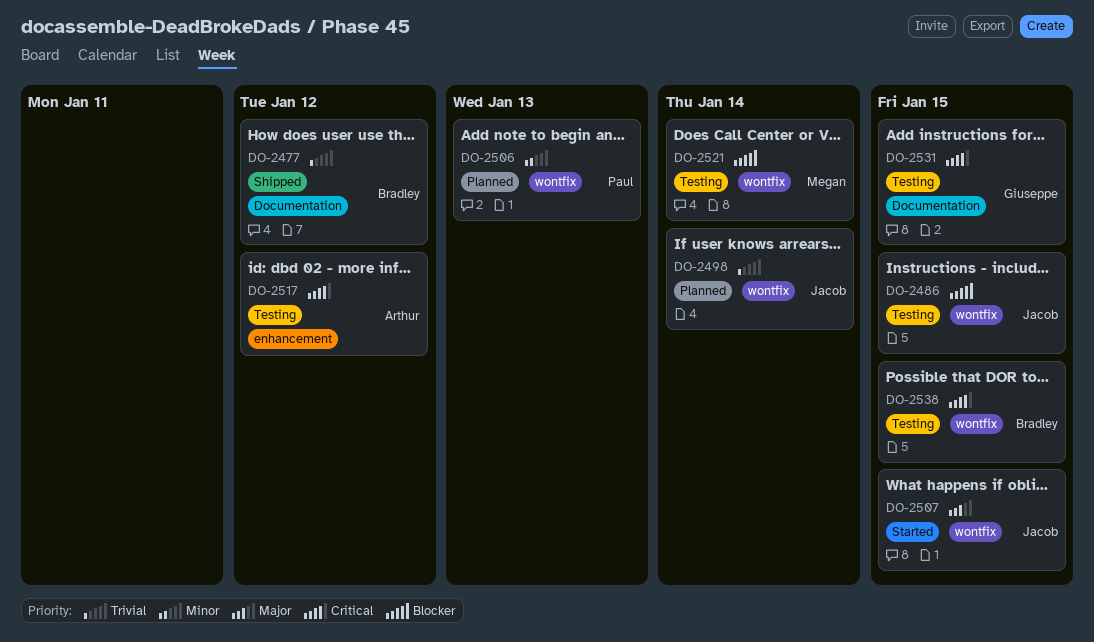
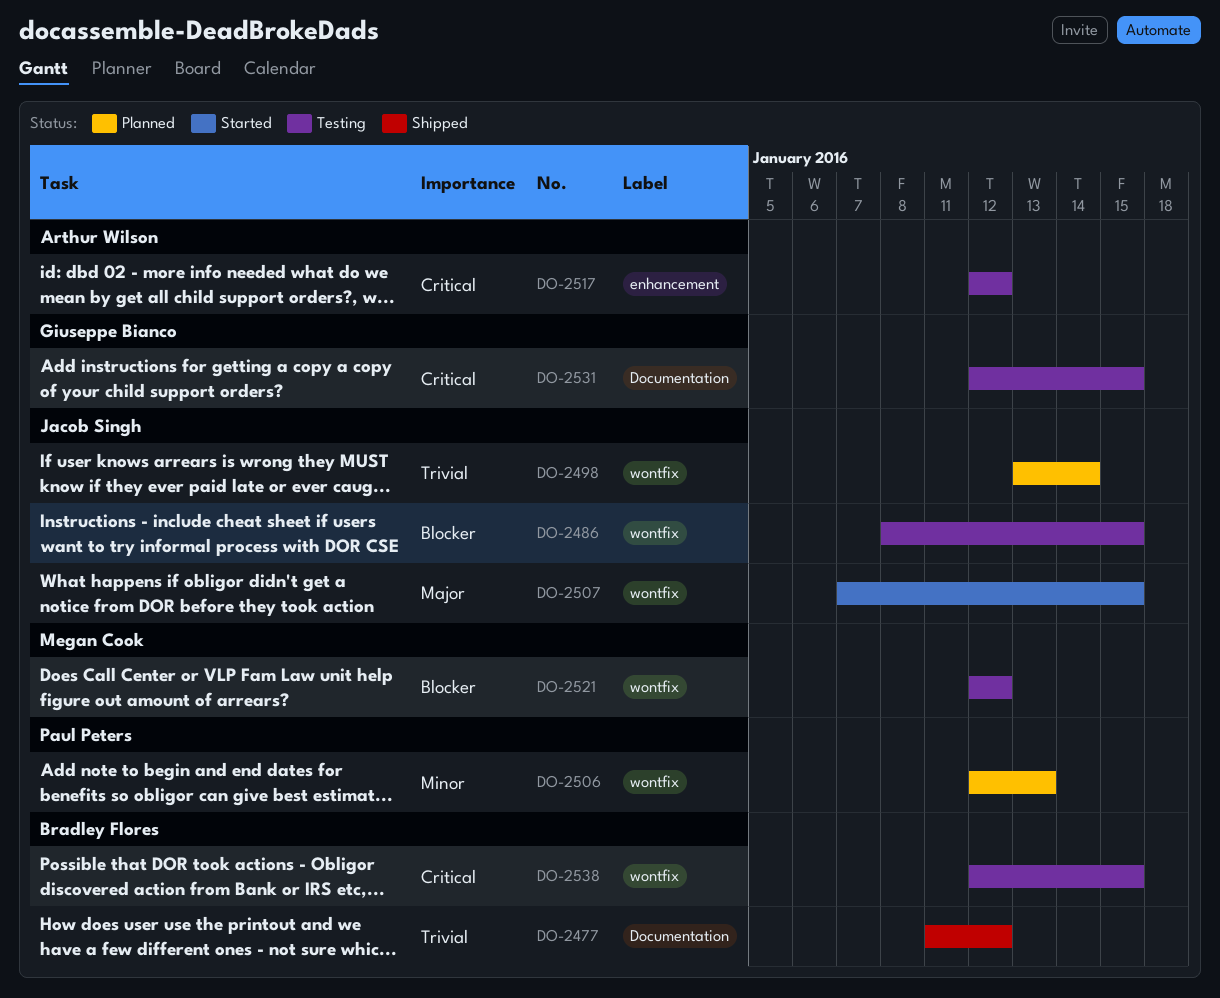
DO-2521, due: Jan 14 -> Jan 12

